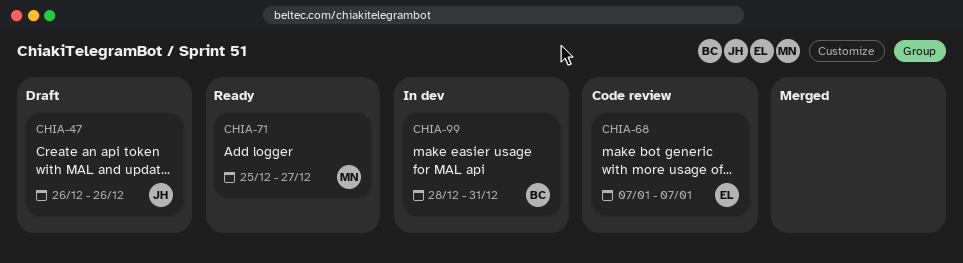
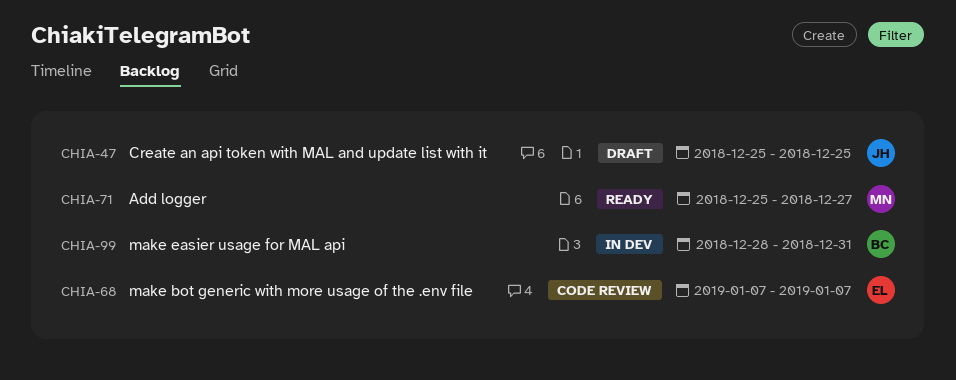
CHIA-47, start: Dec 26 -> Dec 25
CHIA-47, due: Dec 26 -> Dec 25

